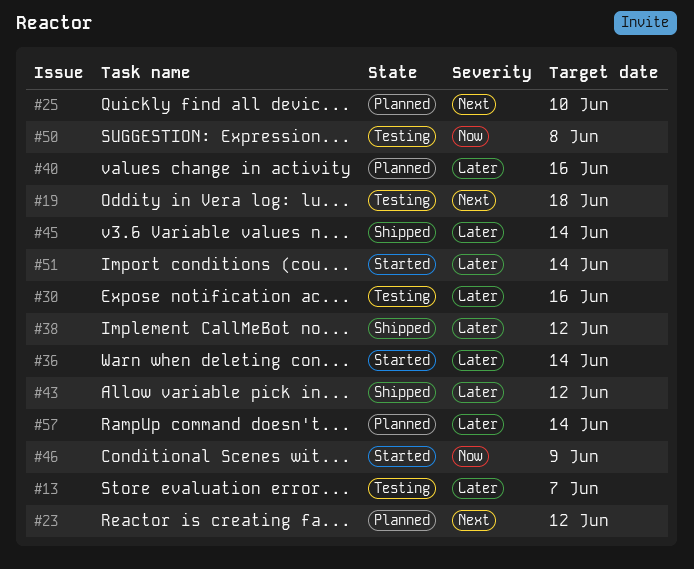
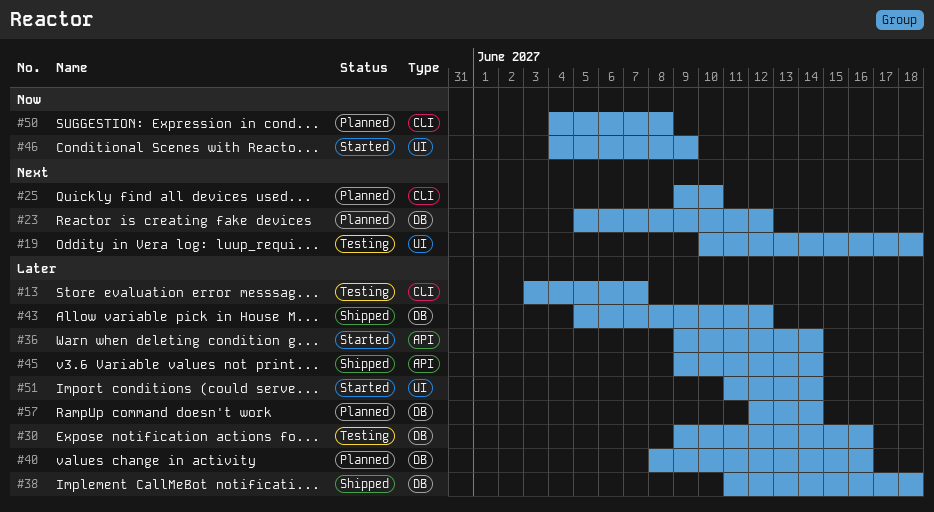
#38, due: Jun 12 -> Jun 18
#50, status: Testing -> Planned

